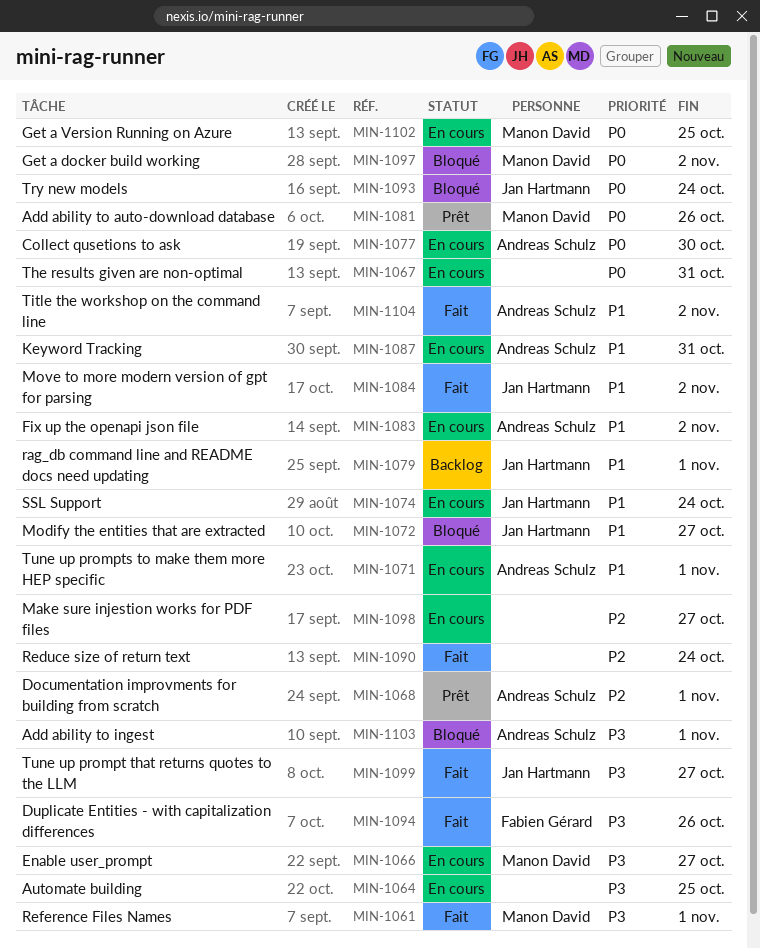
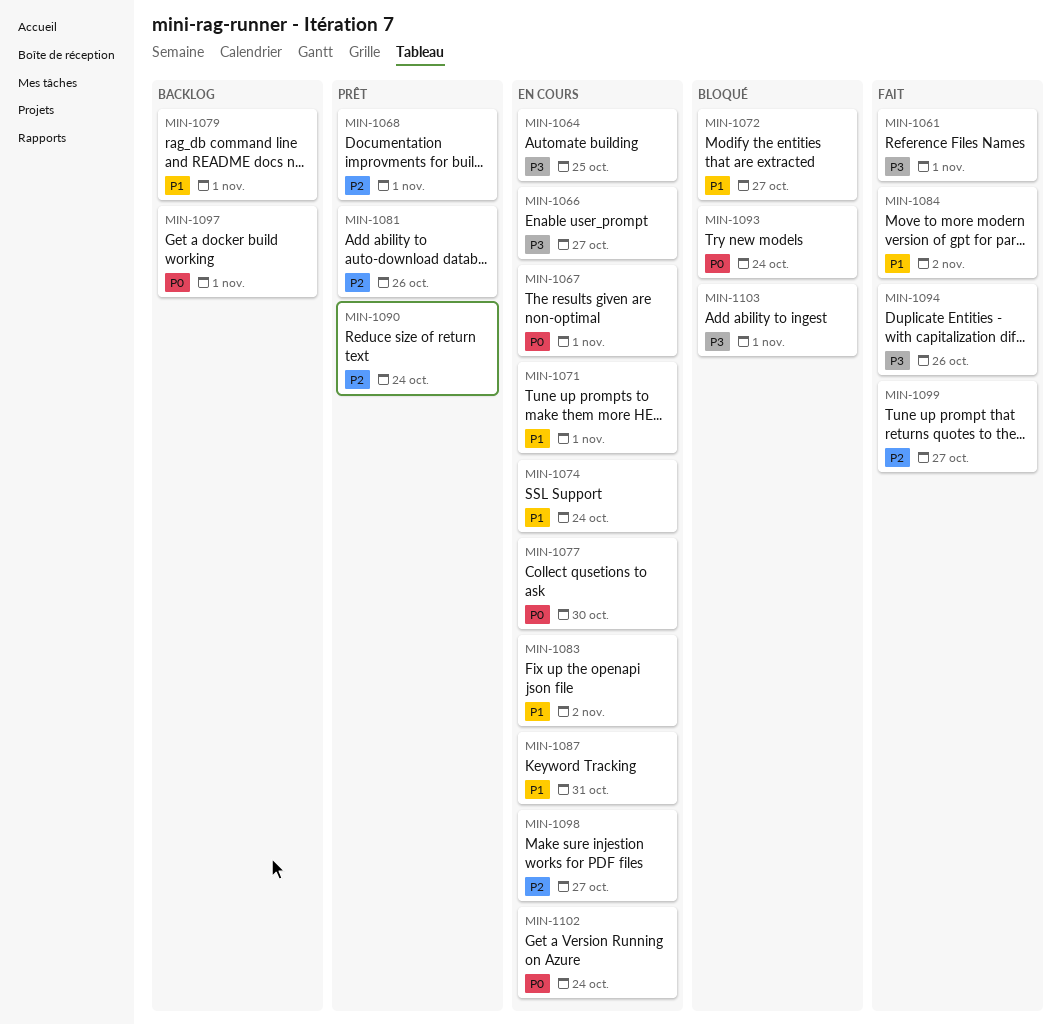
MIN-1067, due: Oct 31 -> Nov 1
MIN-1081, priority: P0 -> P2
MIN-1090, status: Fait -> Prêt
MIN-1097, status: Bloqué -> Backlog
MIN-1097, due: Nov 2 -> Nov 1
MIN-1099, priority: P3 -> P2
MIN-1102, due: Oct 25 -> Oct 24
MIN-1104: present -> none

